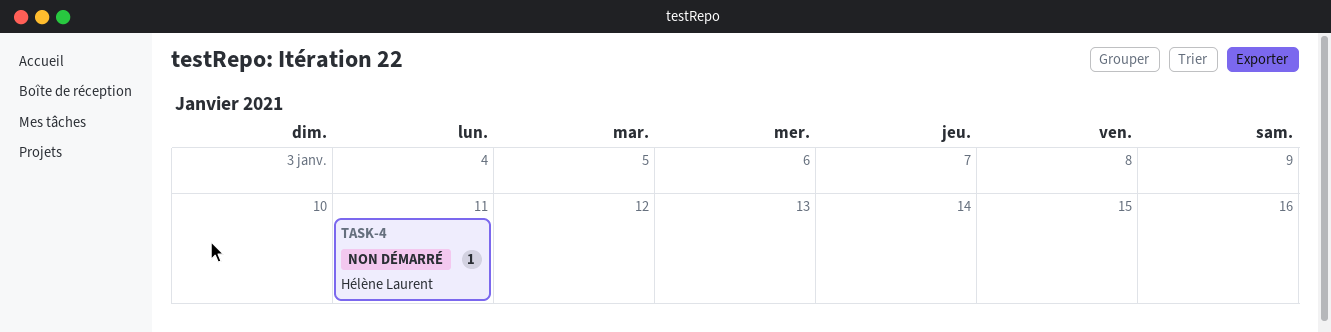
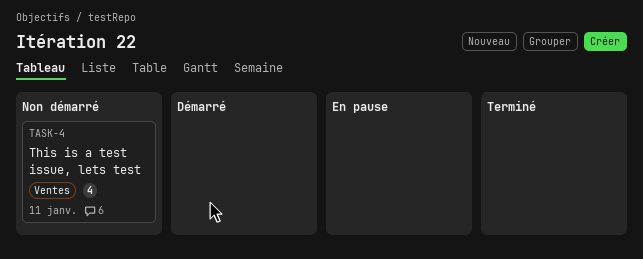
TASK-4, estimate: 1 -> 4

